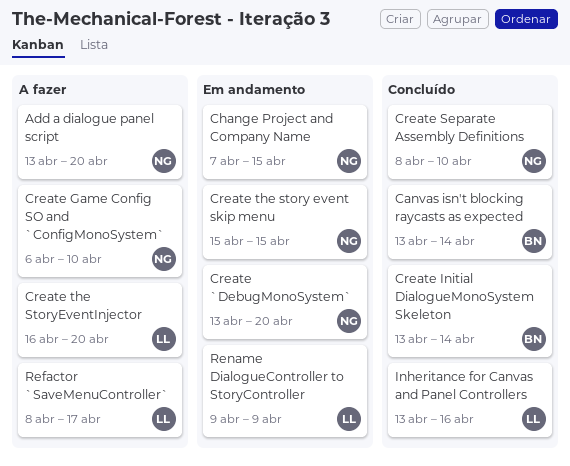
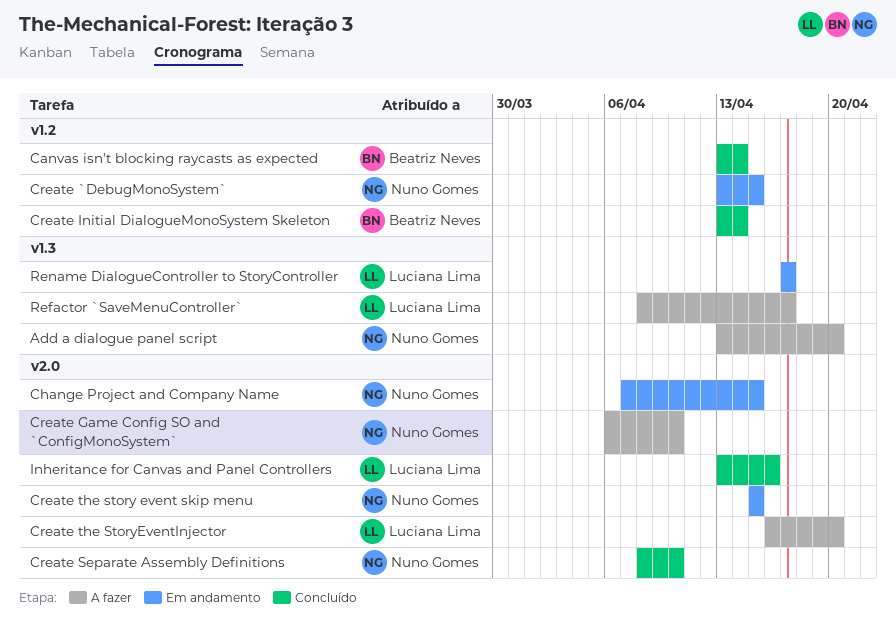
Create `DebugMonoSystem`, due: Apr 20 -> Apr 15
Rename DialogueController to StoryController, start: Apr 9 -> Apr 17
Rename DialogueController to StoryController, due: Apr 9 -> Apr 17

